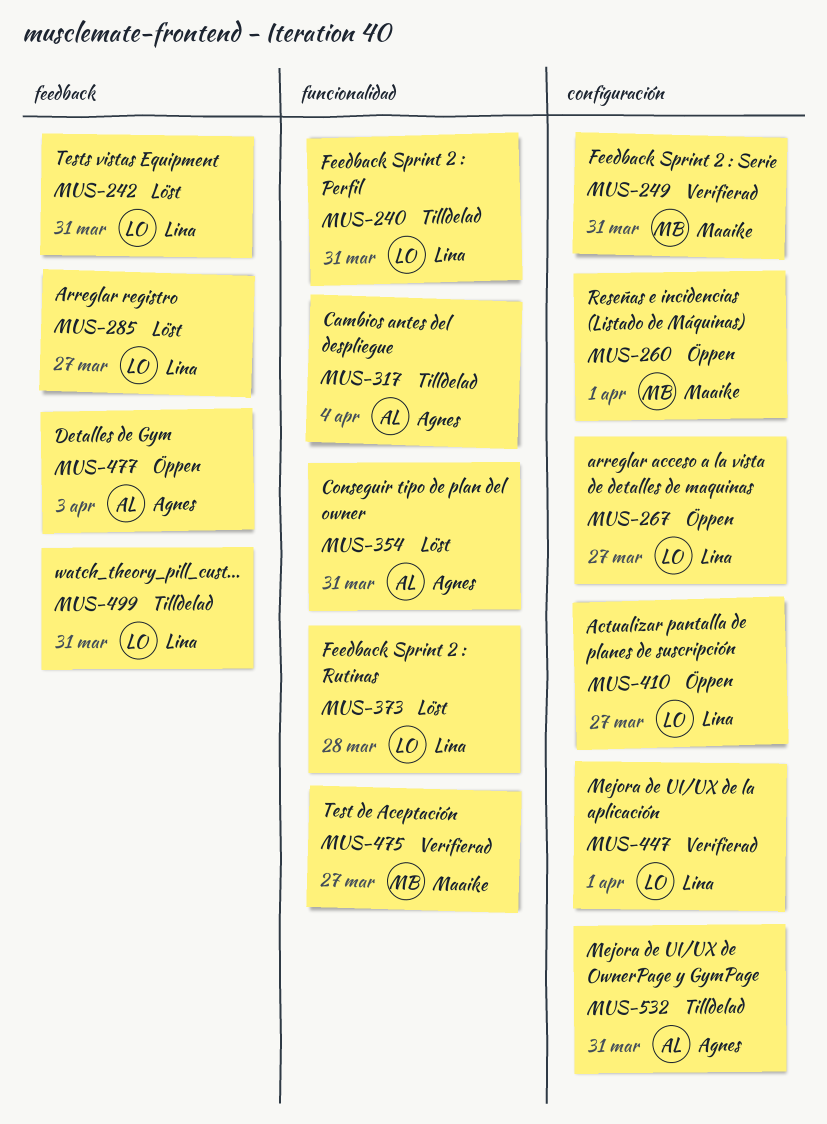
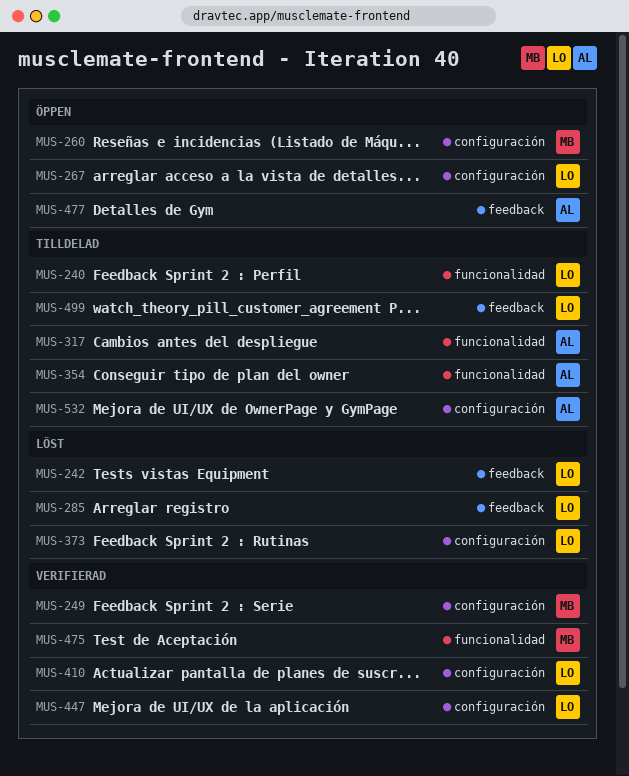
MUS-354, status: Löst -> Tilldelad
MUS-373, label: funcionalidad -> configuración
MUS-410, status: Öppen -> Verifierad

